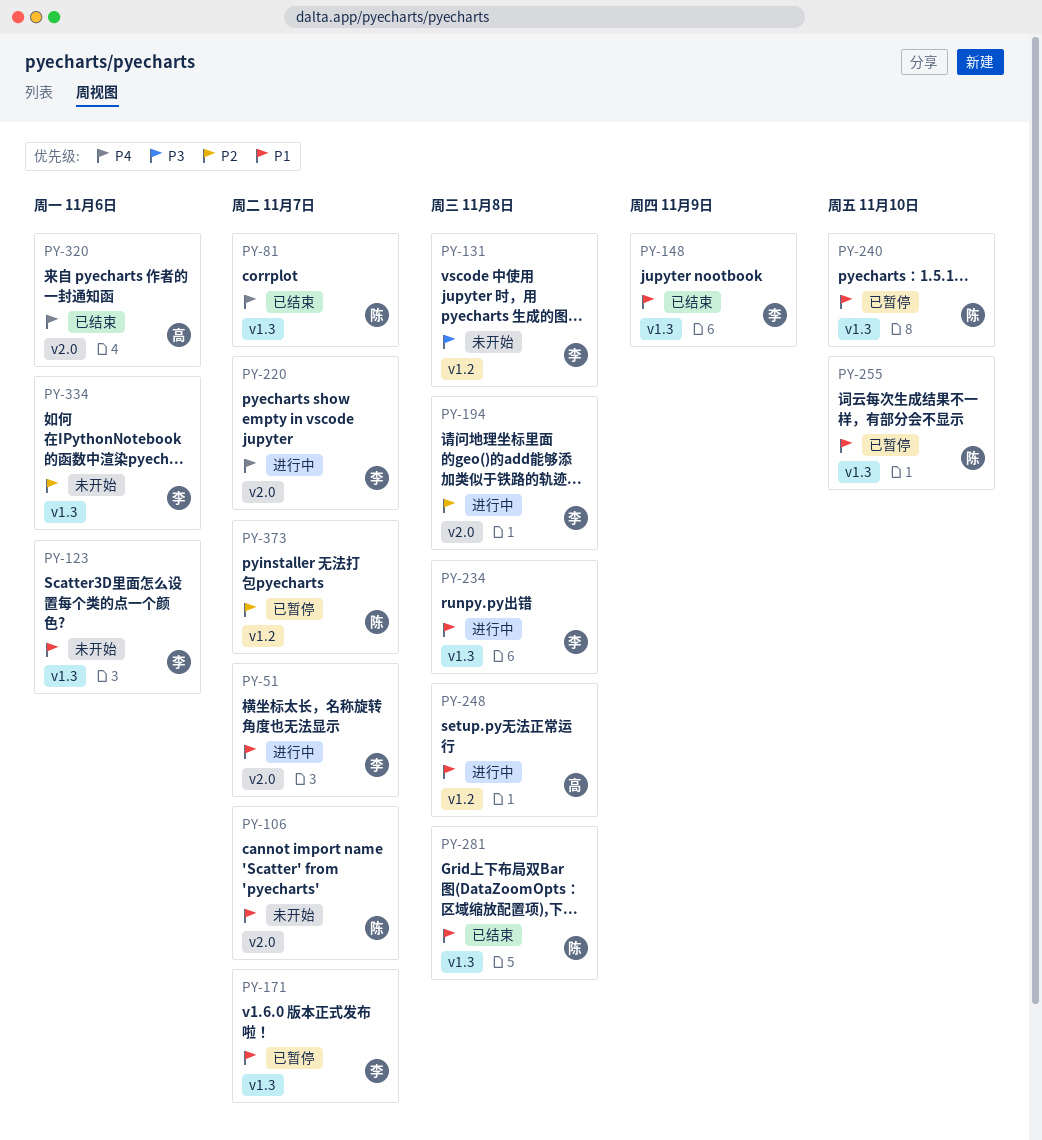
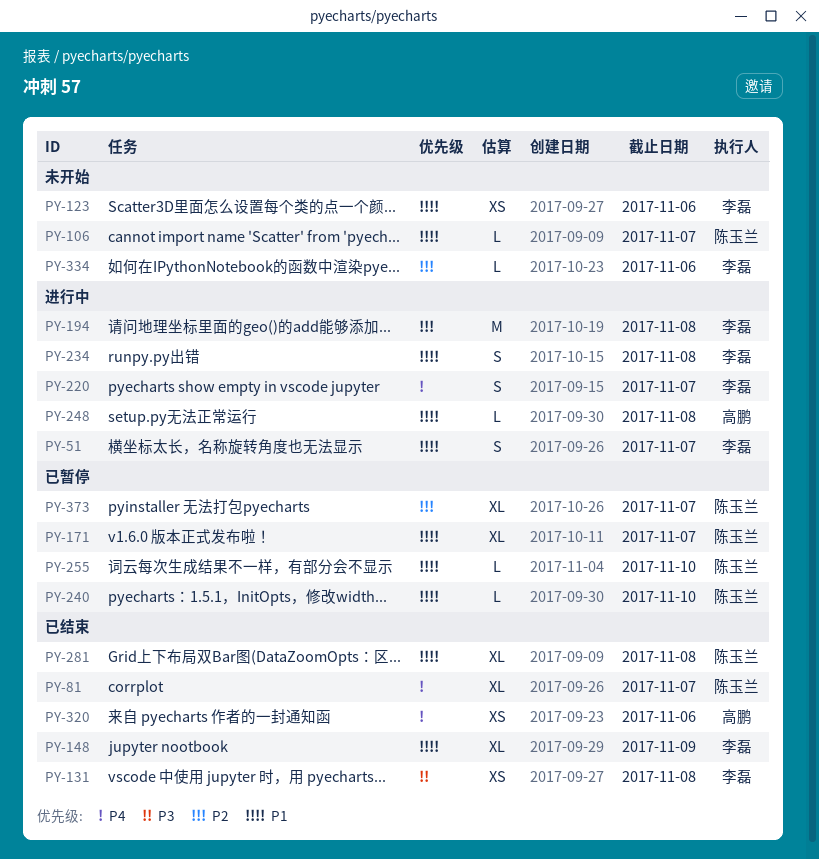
PY-131, status: 未开始 -> 已结束
PY-171, owner: 李磊 -> 陈玉兰

